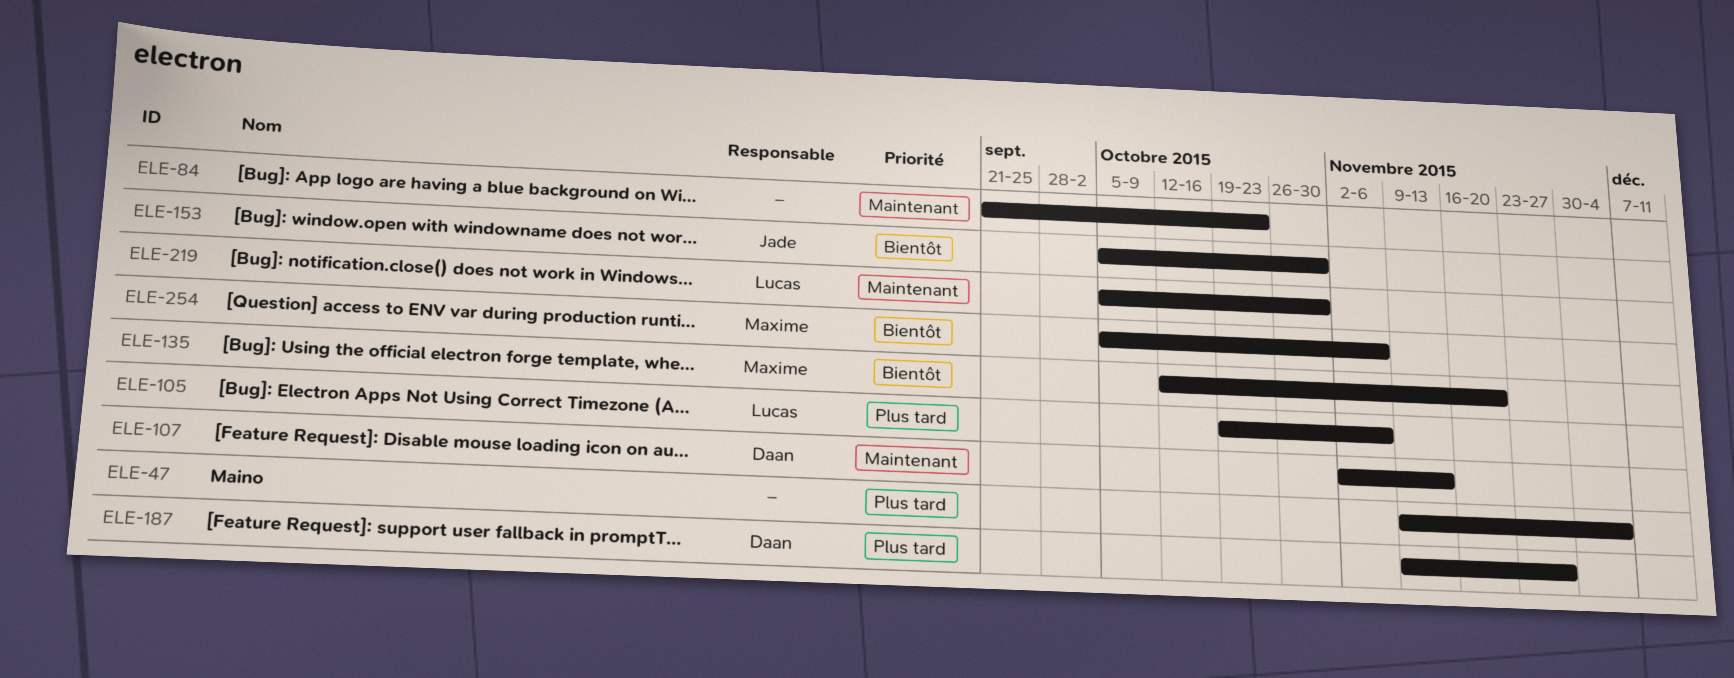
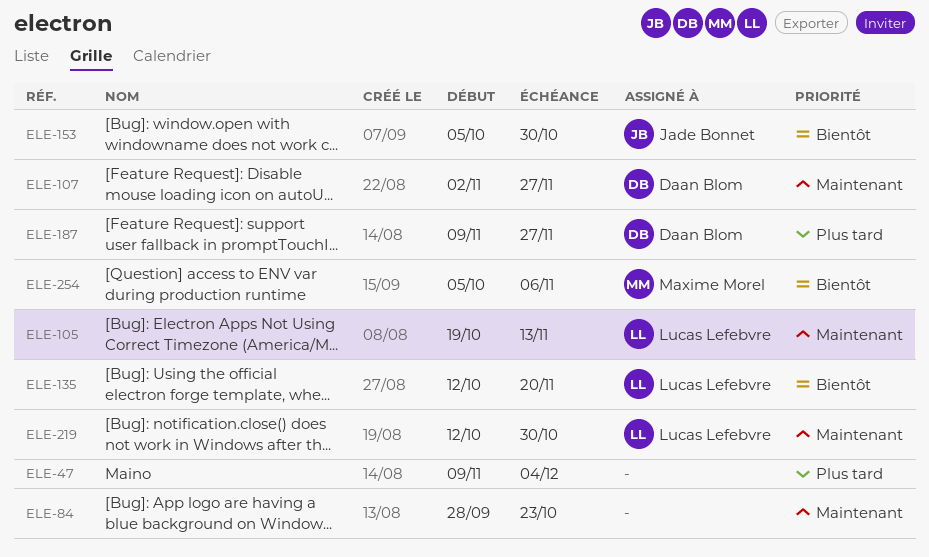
ELE-84, start: Sep 21 -> Sep 28
ELE-105, priority: Plus tard -> Maintenant
ELE-105, due: Nov 6 -> Nov 13
ELE-107, due: Nov 13 -> Nov 27
ELE-135, owner: Maxime Morel -> Lucas Lefebvre
ELE-219, start: Oct 5 -> Oct 12

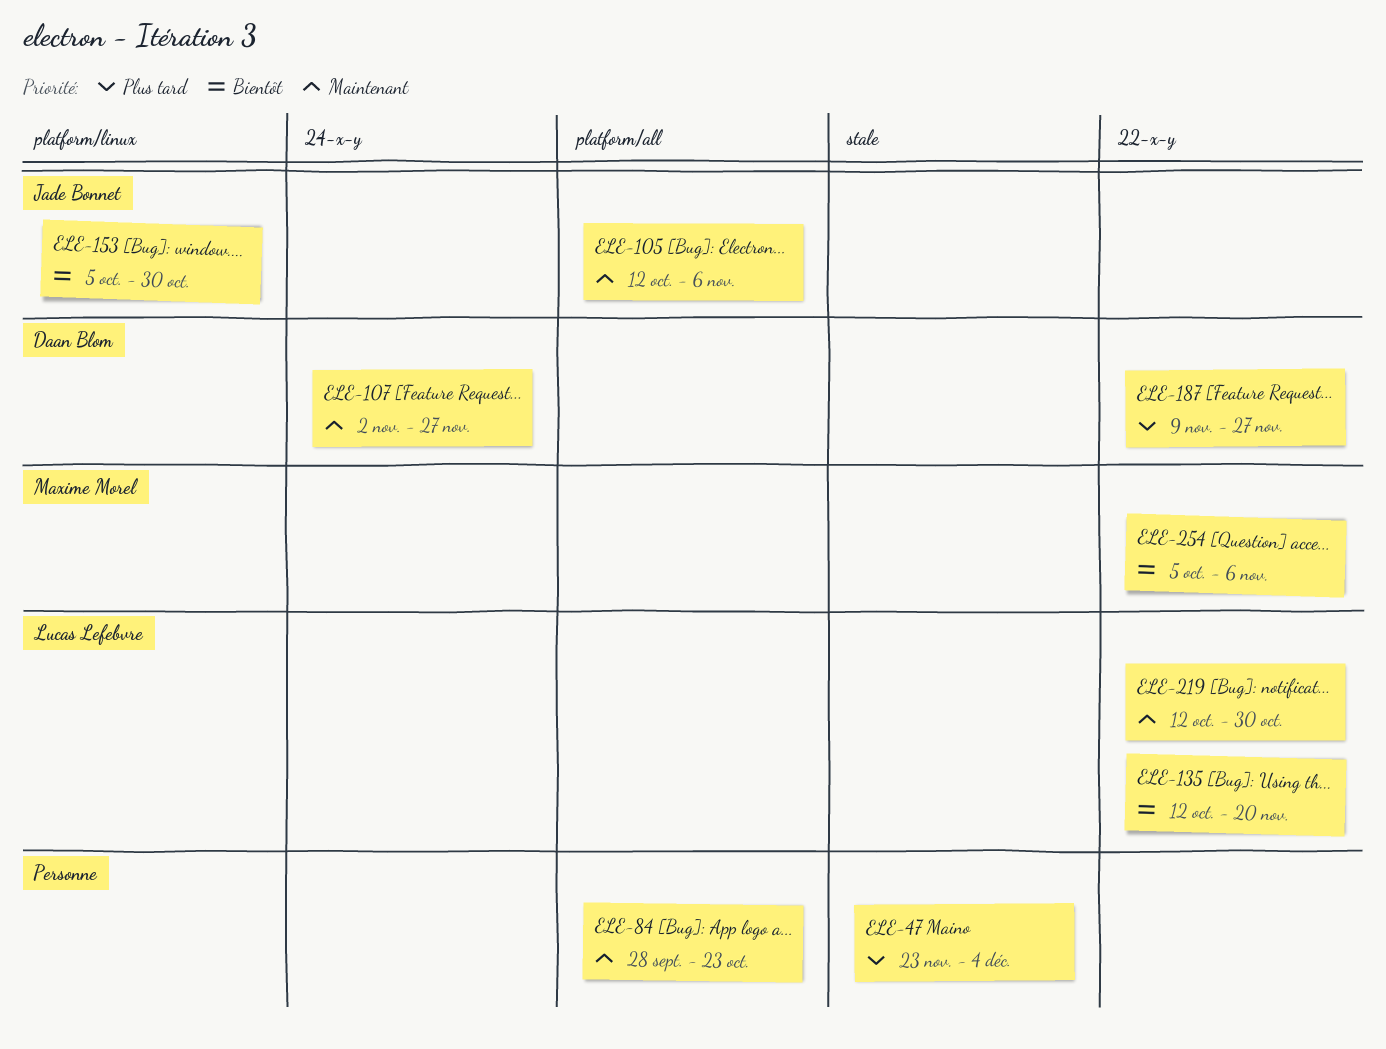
ELE-47, start: Nov 9 -> Nov 23
ELE-105, owner: Lucas Lefebvre -> Jade Bonnet
ELE-105, start: Oct 19 -> Oct 12
ELE-105, due: Nov 13 -> Nov 6

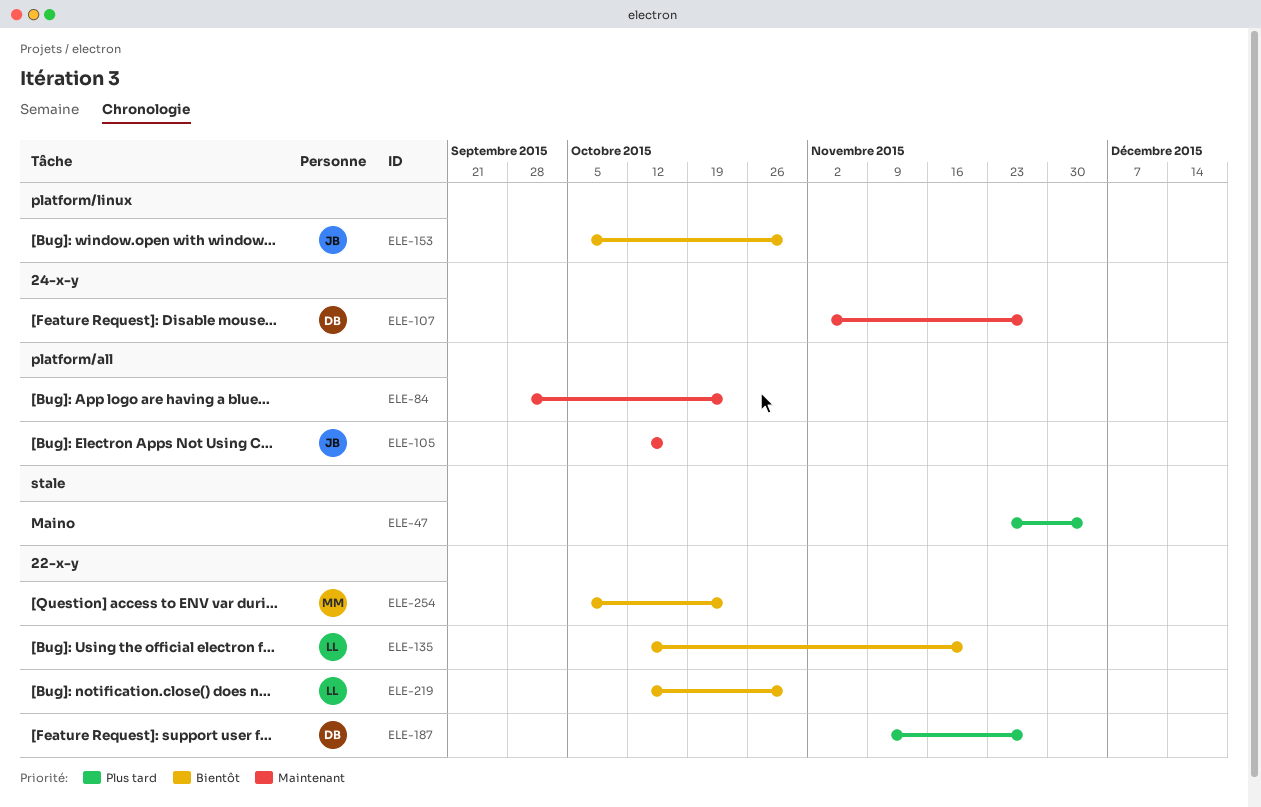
ELE-105, due: Nov 6 -> Oct 16
ELE-219, priority: Maintenant -> Bientôt
ELE-254, due: Nov 6 -> Oct 23

